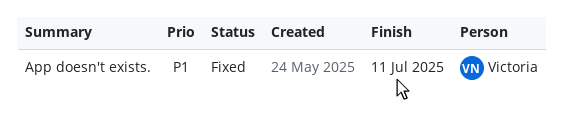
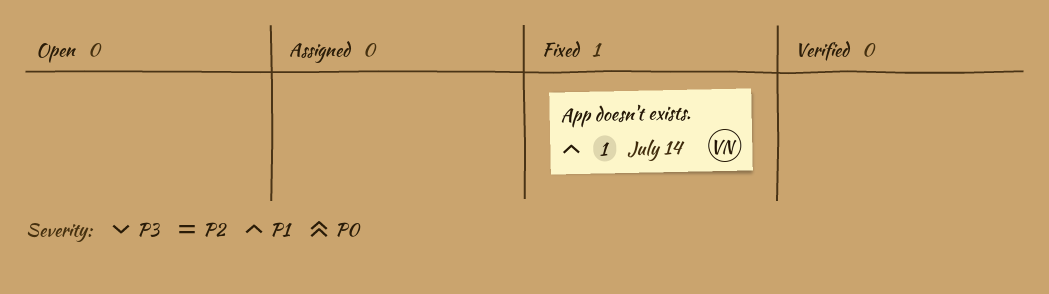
App doesn't exists., due: Jul 11 -> Jul 14

